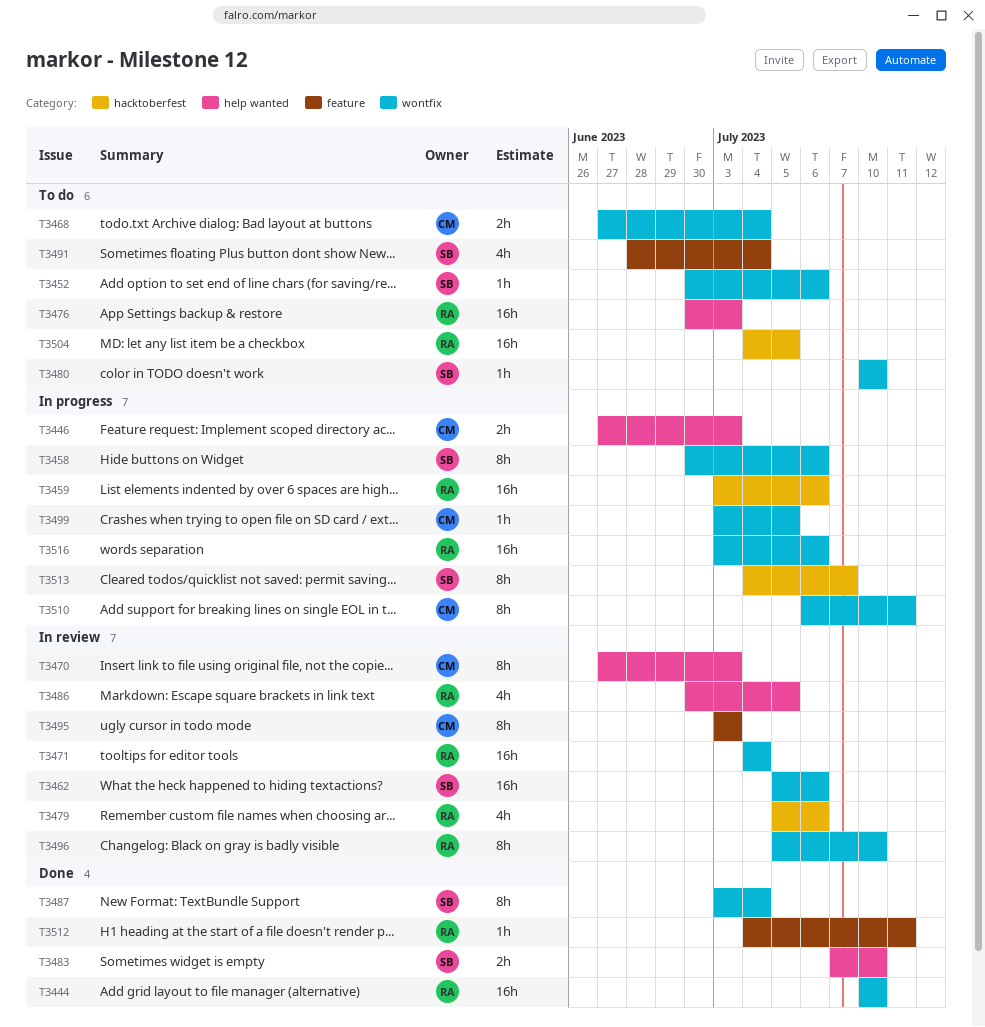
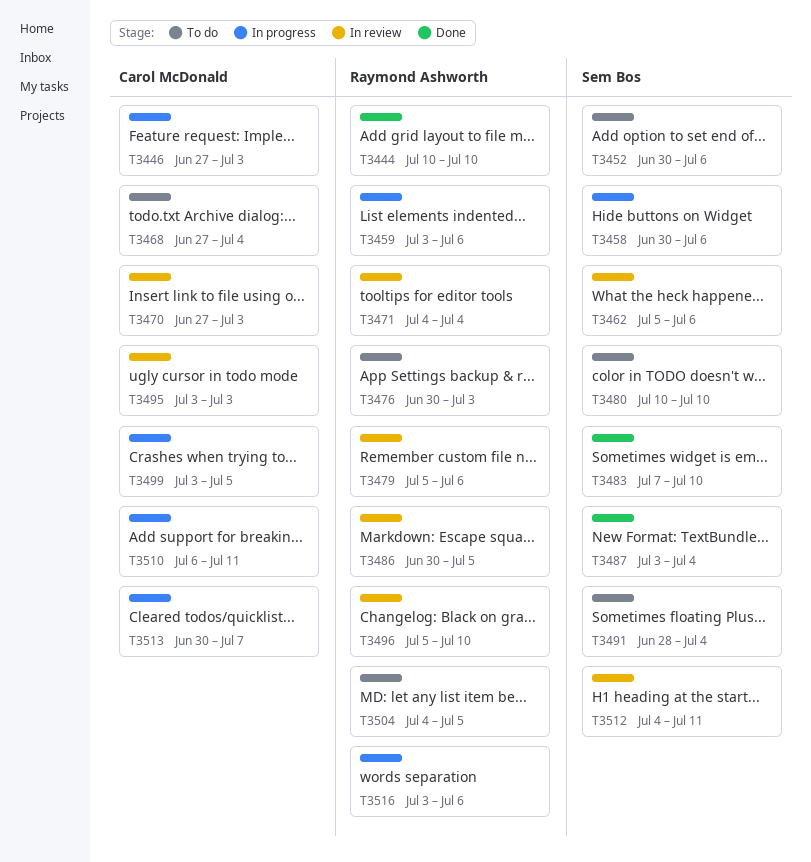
T3512, status: Done -> In review
T3512, owner: Raymond Ashworth -> Sem Bos
T3513, owner: Sem Bos -> Carol McDonald
T3513, start: Jul 4 -> Jun 30

